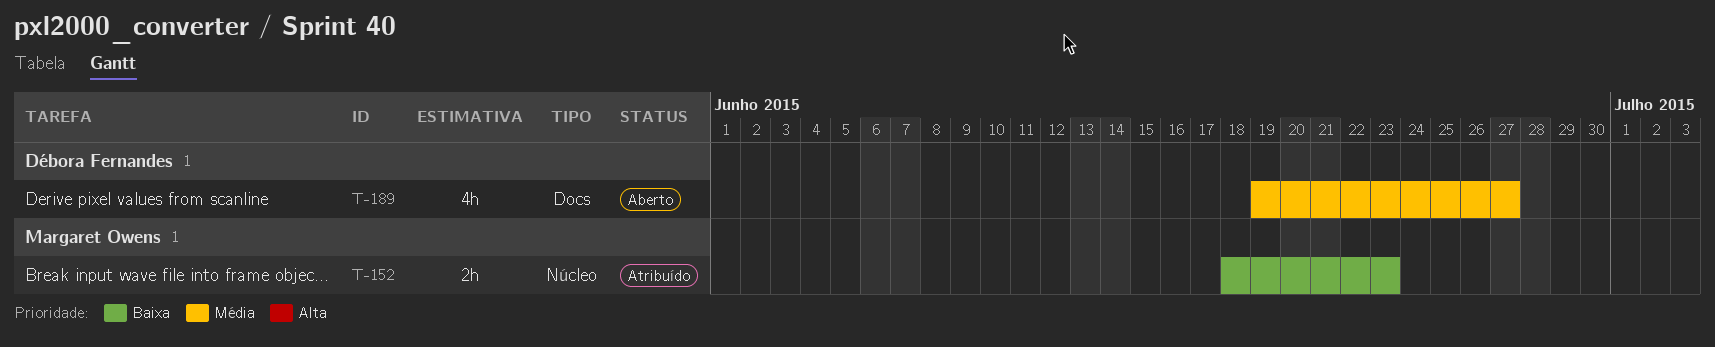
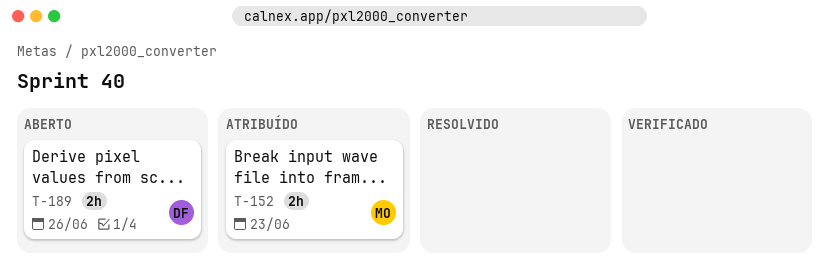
T-189, estimate: 4h -> 2h
T-189, due: Jun 27 -> Jun 26

